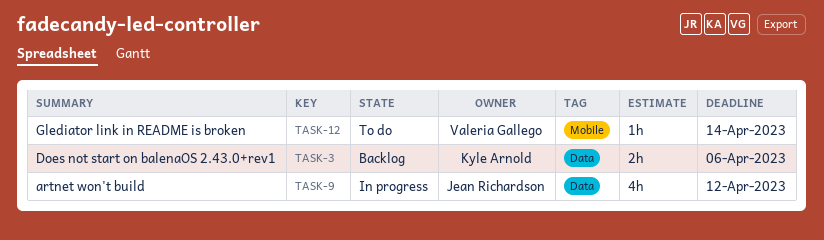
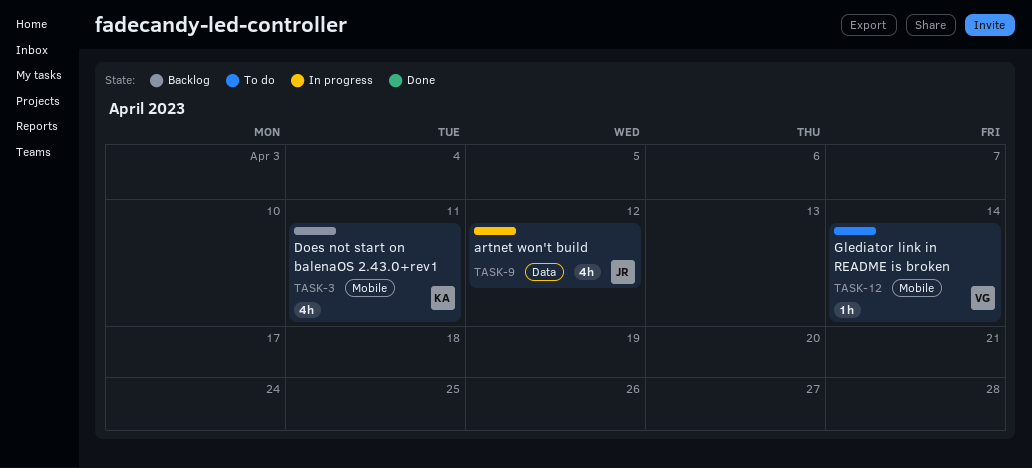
TASK-3, label: Data -> Mobile
TASK-3, estimate: 2h -> 4h
TASK-3, due: Apr 6 -> Apr 11

